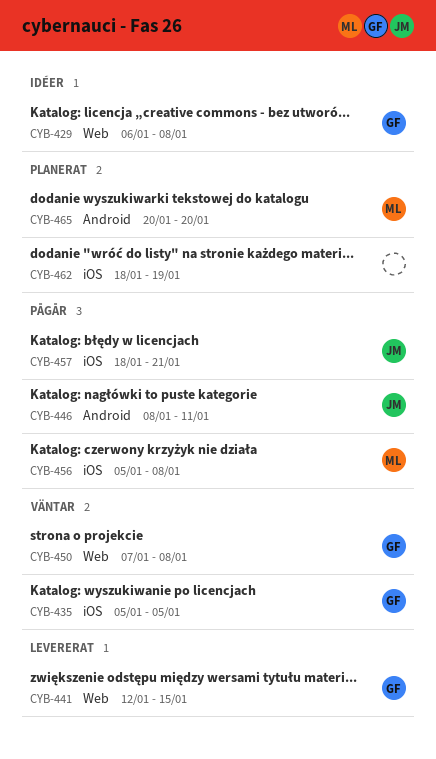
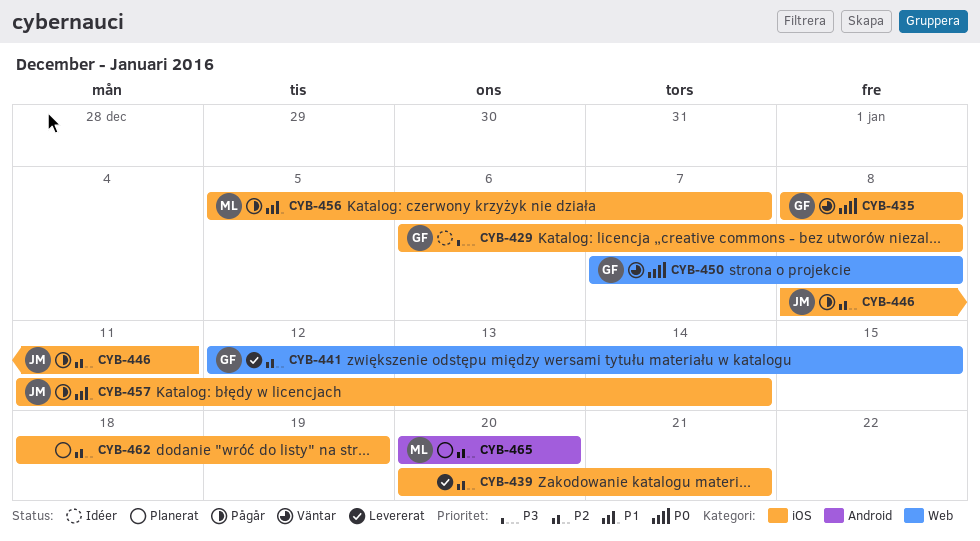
CYB-429, label: Web -> iOS
CYB-435, start: Jan 5 -> Jan 8
CYB-435, due: Jan 5 -> Jan 8
CYB-439: none -> present
CYB-446, label: Android -> iOS
CYB-456, due: Jan 8 -> Jan 7
CYB-457, start: Jan 18 -> Jan 11
CYB-457, due: Jan 21 -> Jan 14

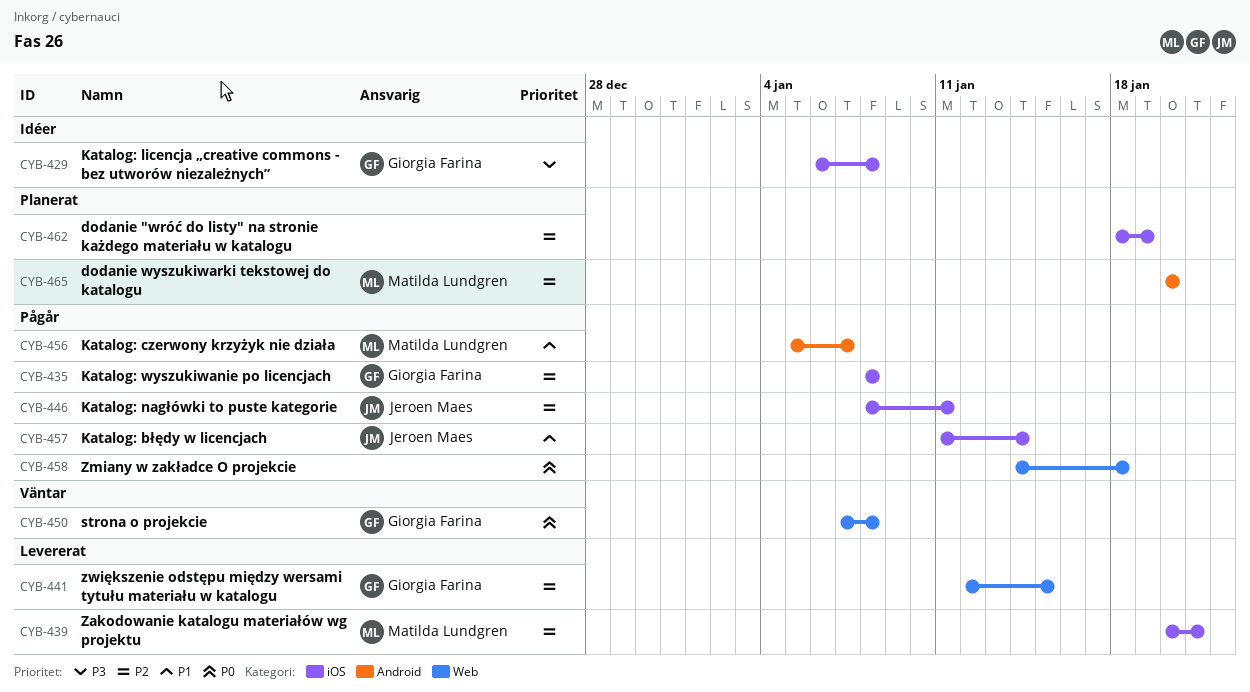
CYB-435, status: Väntar -> Pågår
CYB-435, priority: P0 -> P2
CYB-439, owner: none -> Matilda Lundgren
CYB-456, label: iOS -> Android
CYB-458: none -> present

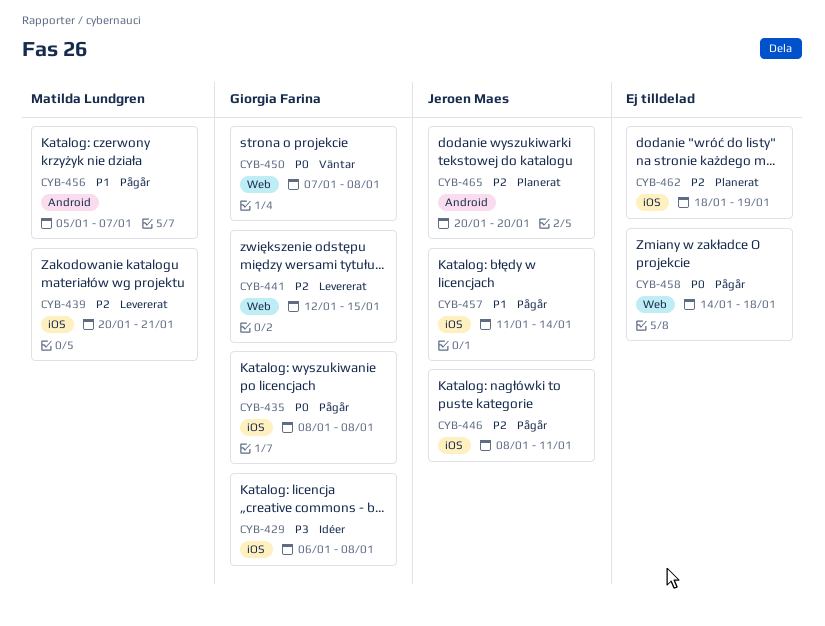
CYB-435, priority: P2 -> P0
CYB-465, owner: Matilda Lundgren -> Jeroen Maes

